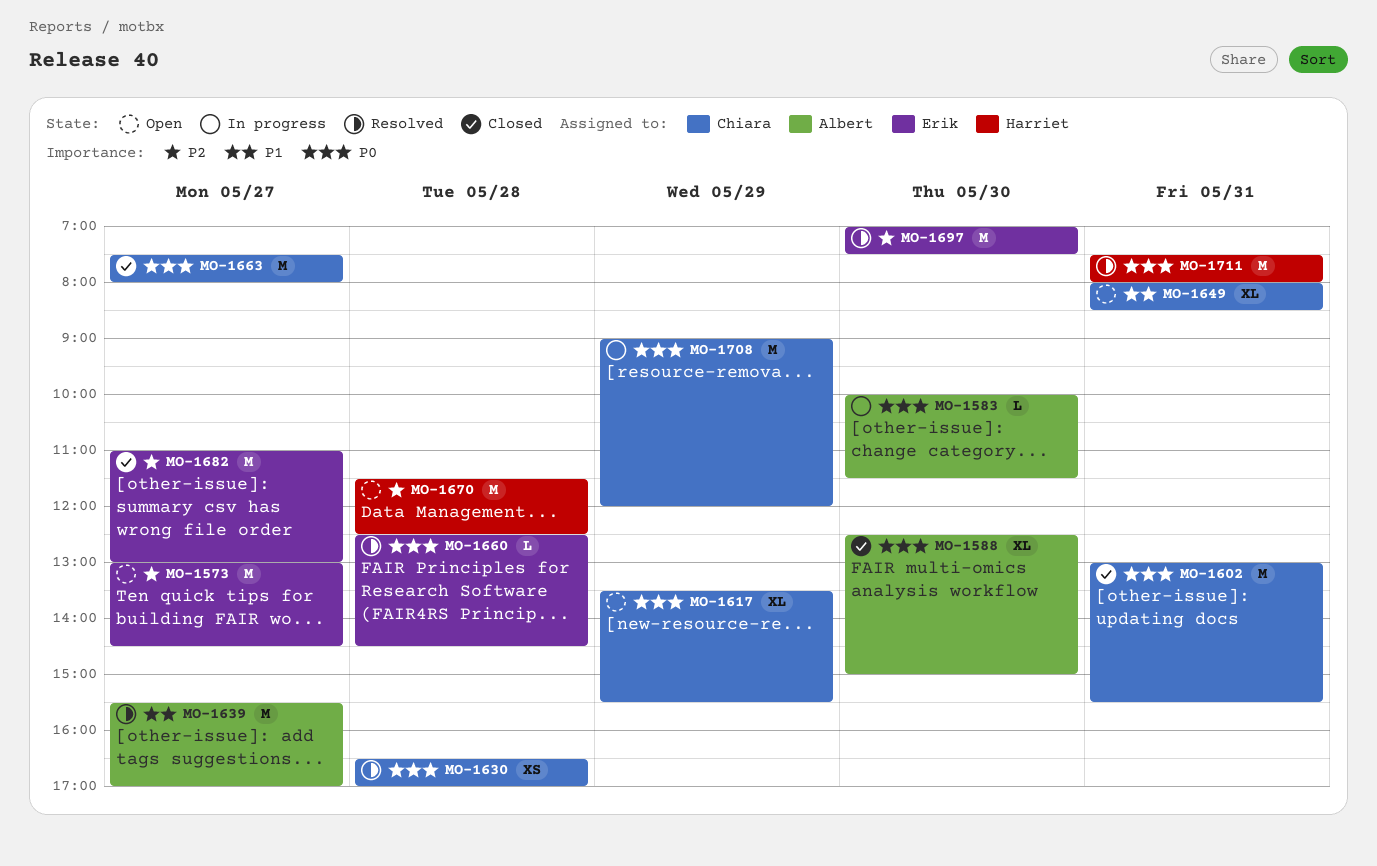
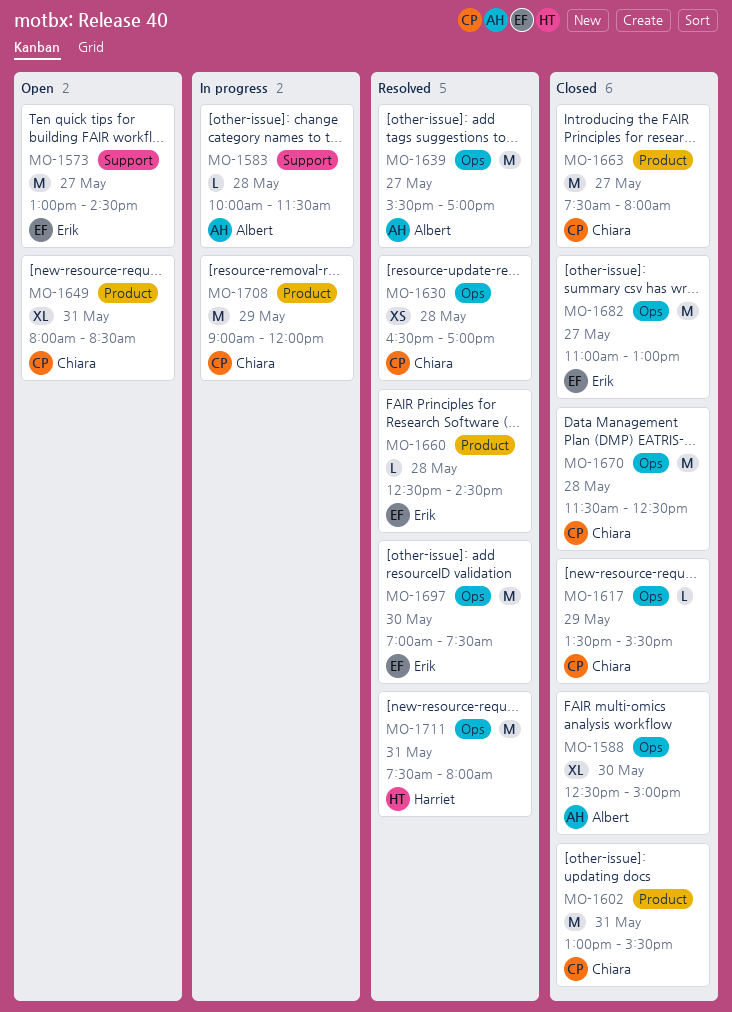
MO-1583, day: May 30 -> May 28
MO-1617, status: Open -> Closed
MO-1617, estimate: XL -> L
MO-1670, status: Open -> Closed
MO-1670, owner: Harriet -> Chiara

